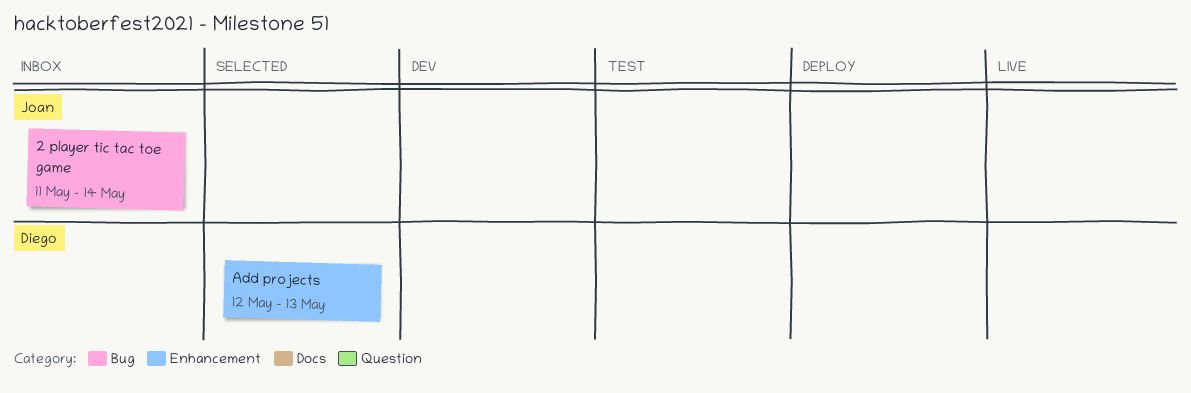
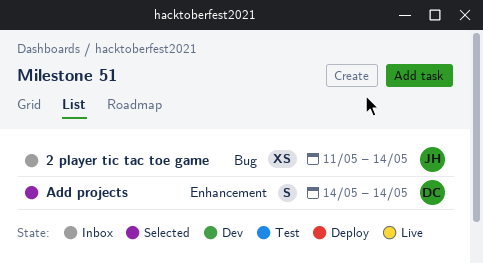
Add projects, start: May 12 -> May 14
Add projects, due: May 13 -> May 14

